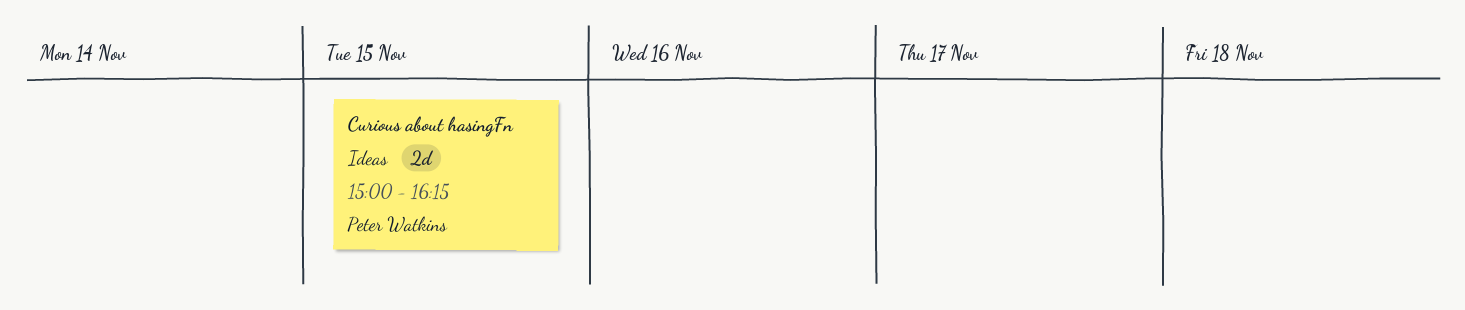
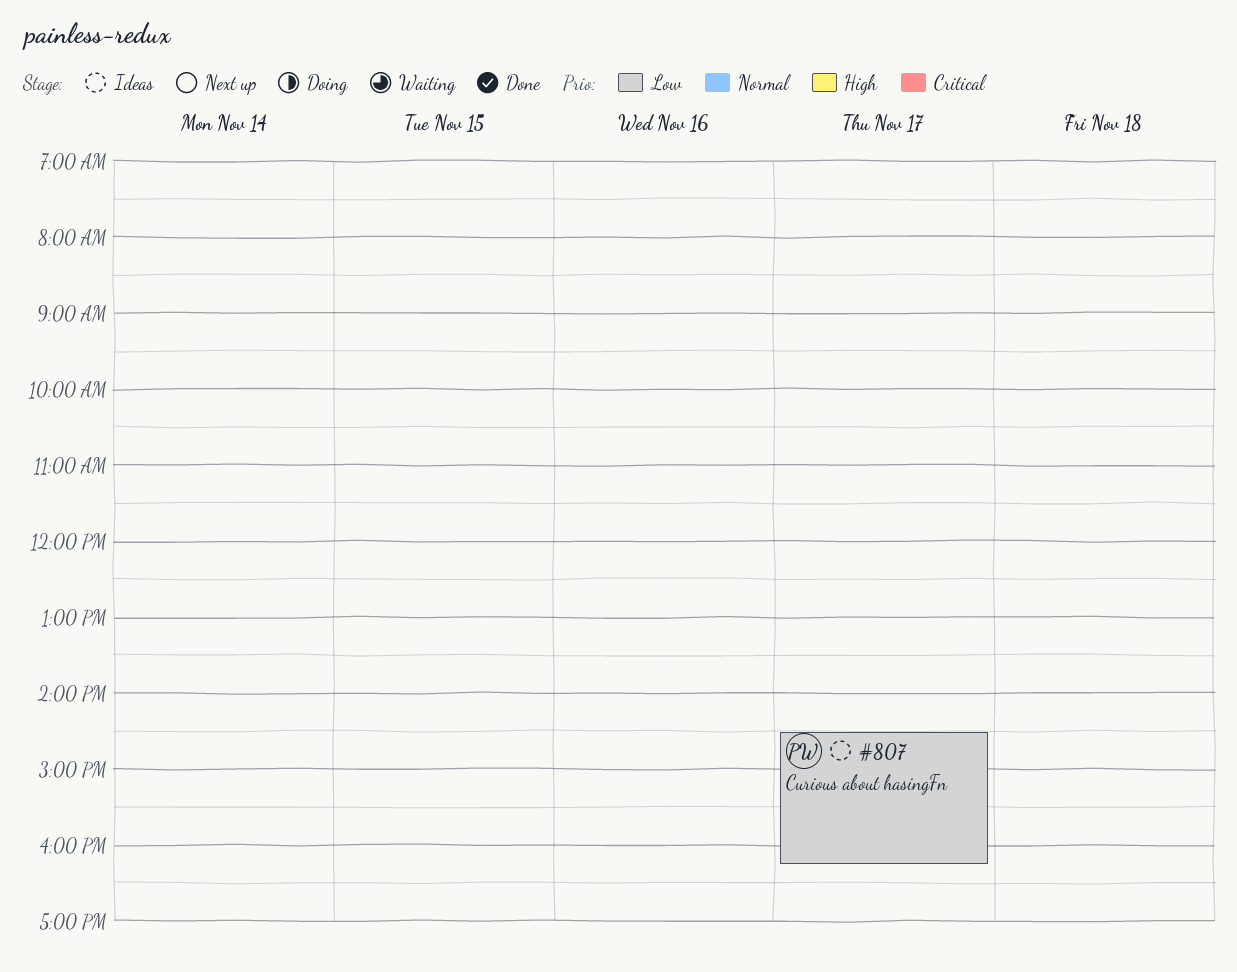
Curious about hasingFn, day: Nov 15 -> Nov 17
Curious about hasingFn, begins: 15:00 -> 14:30

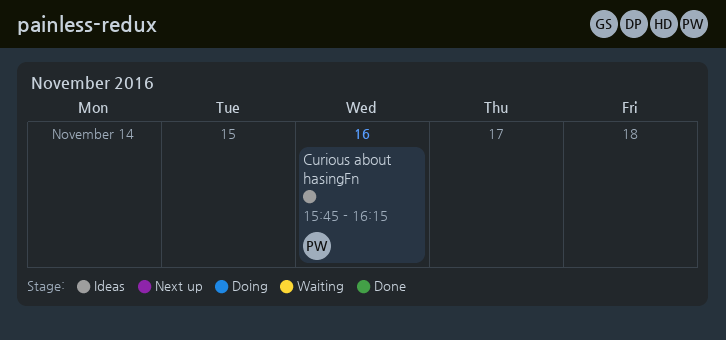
Curious about hasingFn, day: Nov 17 -> Nov 16
Curious about hasingFn, begins: 14:30 -> 15:45

